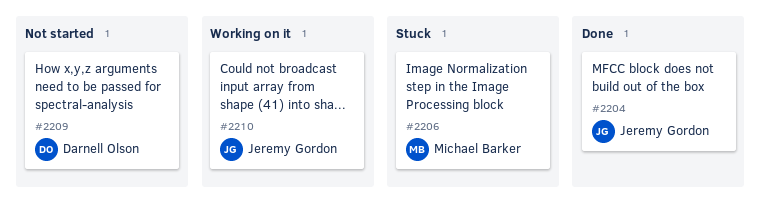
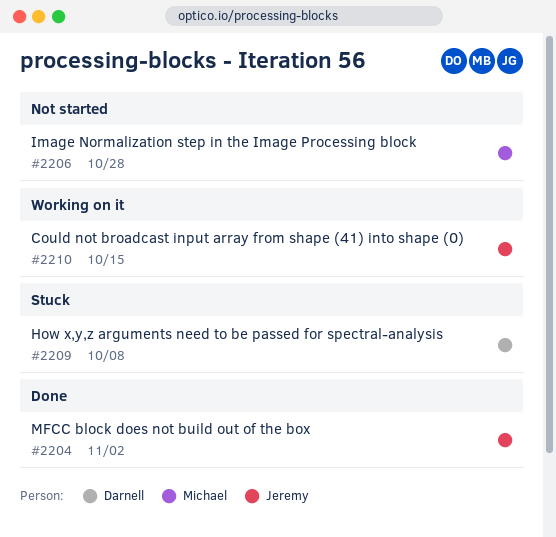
#2206, status: Stuck -> Not started
#2209, status: Not started -> Stuck

